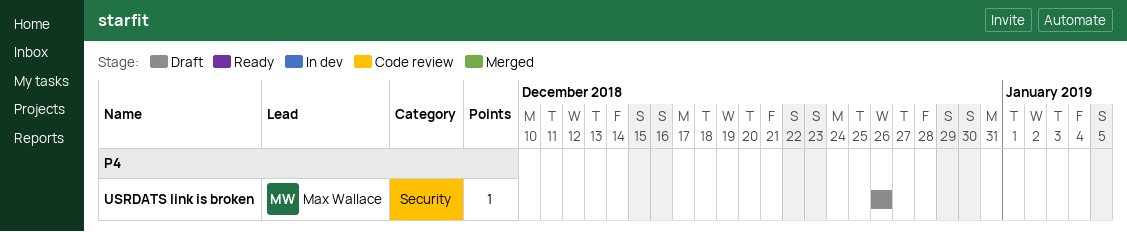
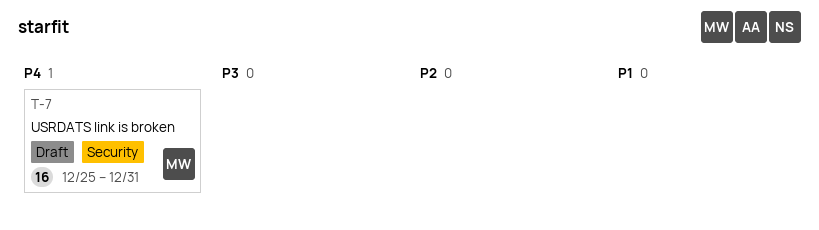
USRDATS link is broken, estimate: 1 -> 16
USRDATS link is broken, start: Dec 26 -> Dec 25
USRDATS link is broken, due: Dec 26 -> Dec 31

